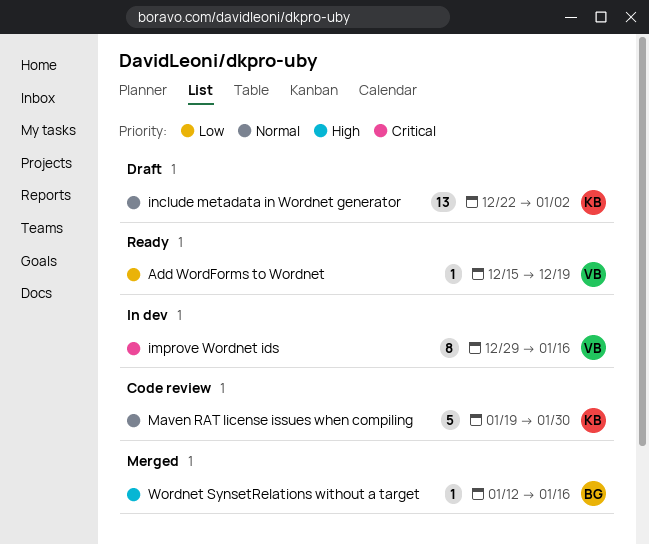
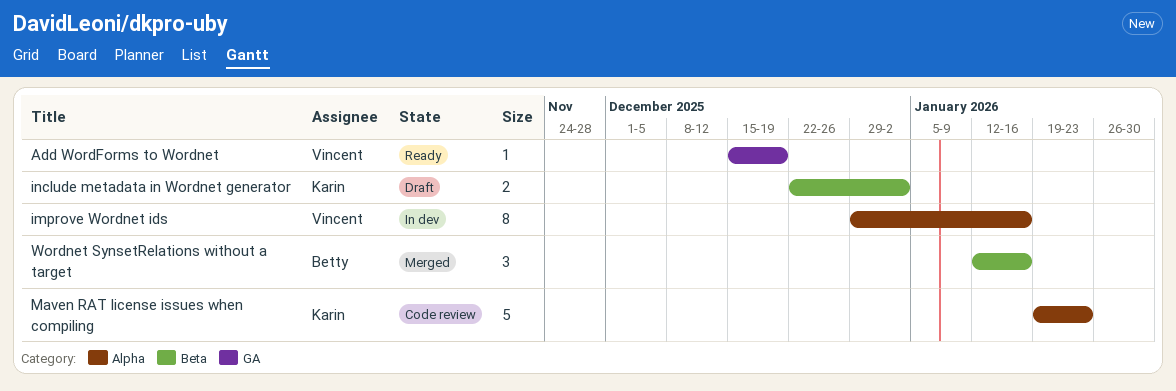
include metadata in Wordnet generator, estimate: 13 -> 2
Maven RAT license issues when compiling, due: Jan 30 -> Jan 23
Wordnet SynsetRelations without a target, estimate: 1 -> 3

